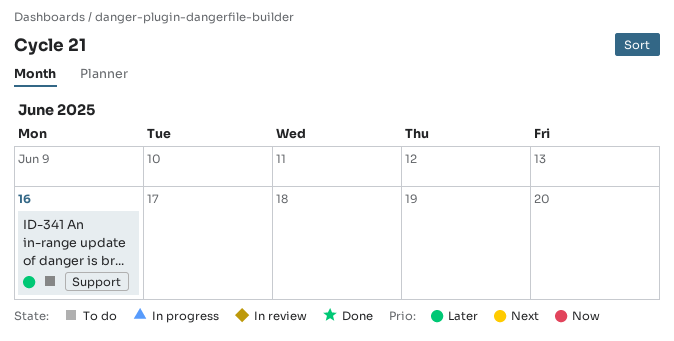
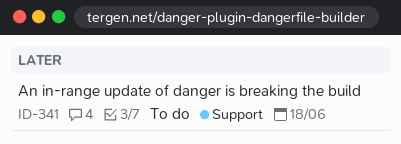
ID-341, due: Jun 16 -> Jun 18

